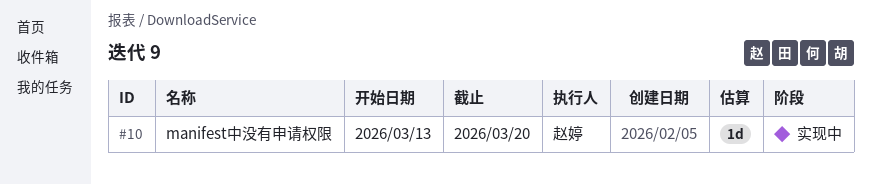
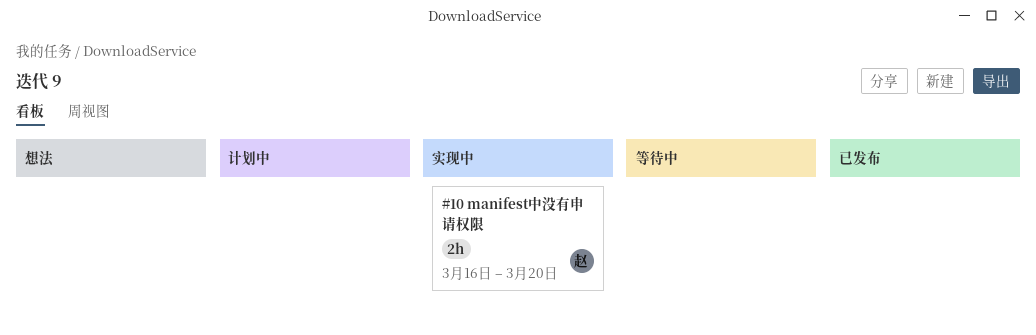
#10, estimate: 1d -> 2h
#10, start: Mar 13 -> Mar 16

